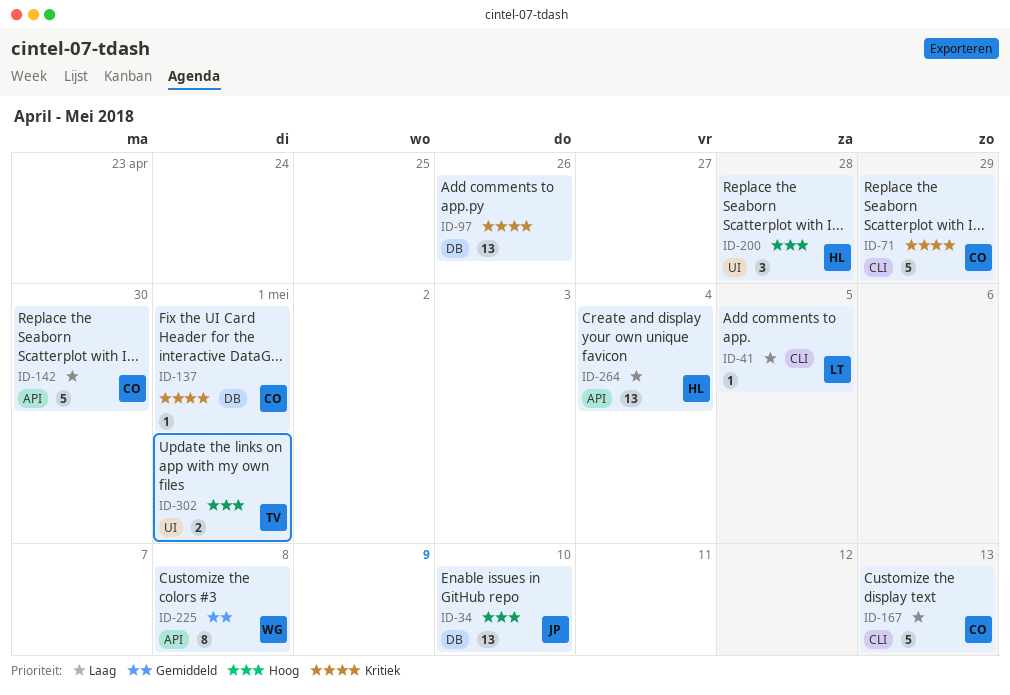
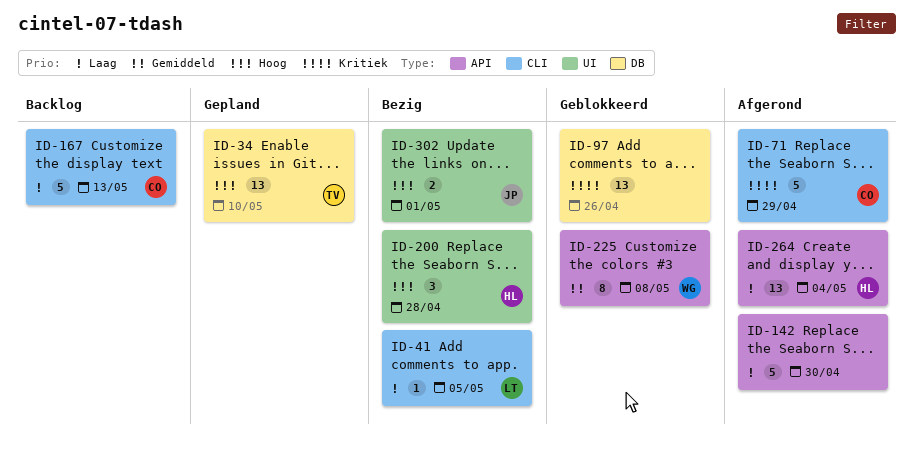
ID-34, owner: JP -> TV
ID-137: present -> none
ID-142, owner: CO -> none
ID-302, owner: TV -> JP

